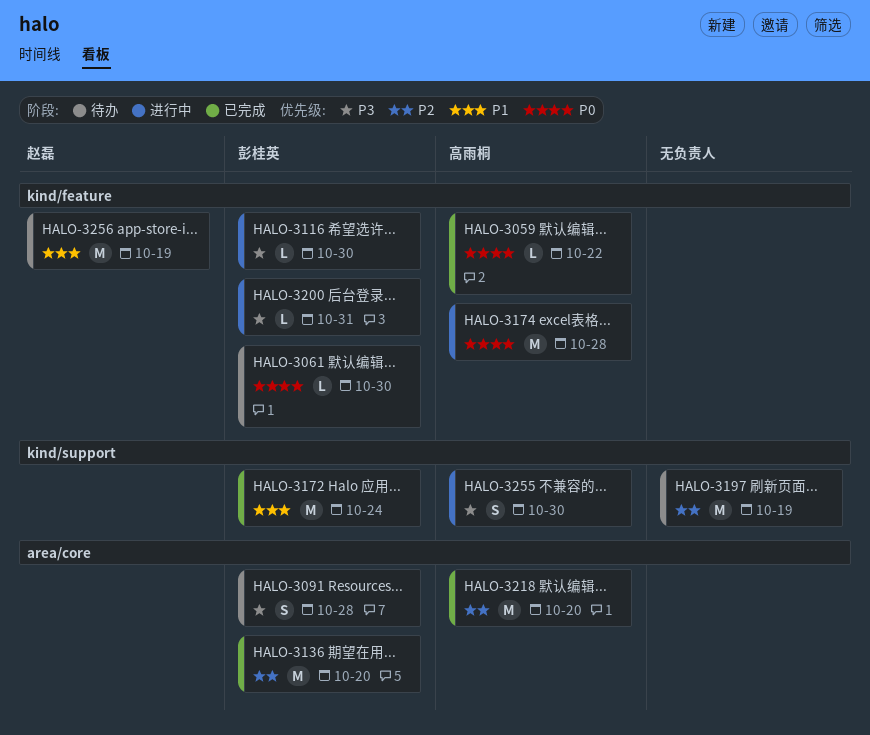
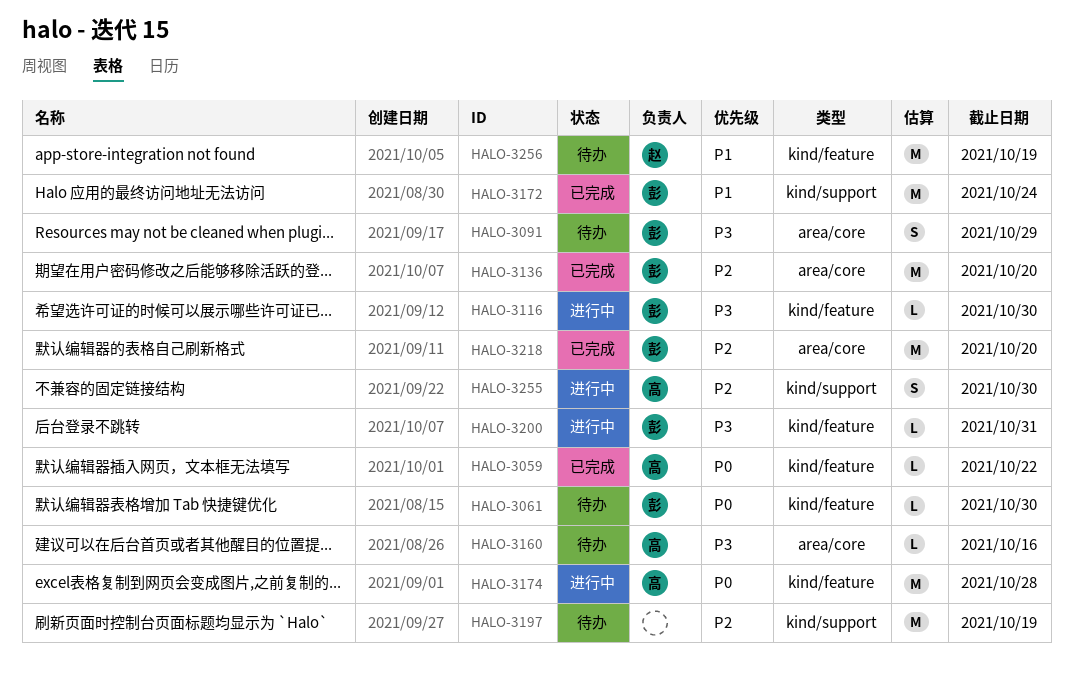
HALO-3091, due: Oct 28 -> Oct 29
HALO-3160: none -> present
HALO-3218, owner: 高雨桐 -> 彭桂英
HALO-3255, priority: P3 -> P2

